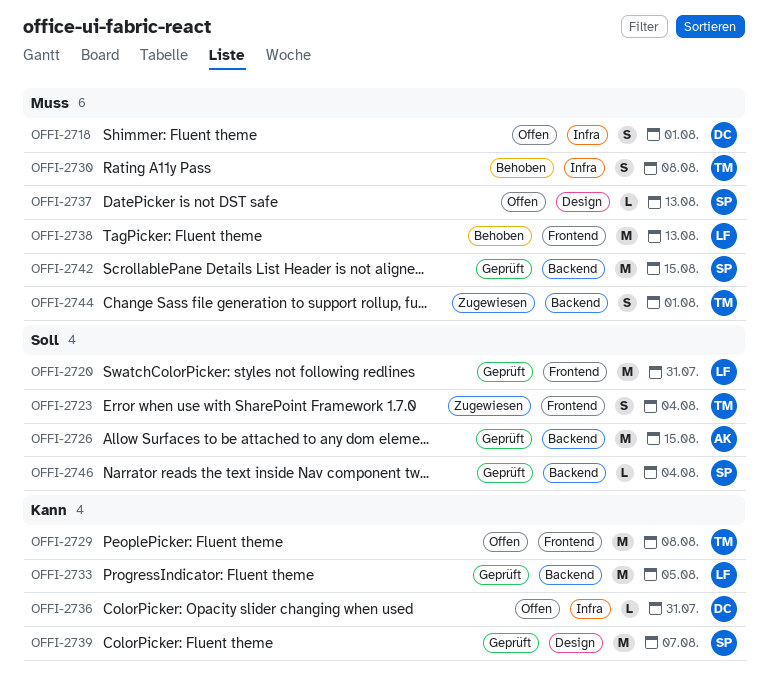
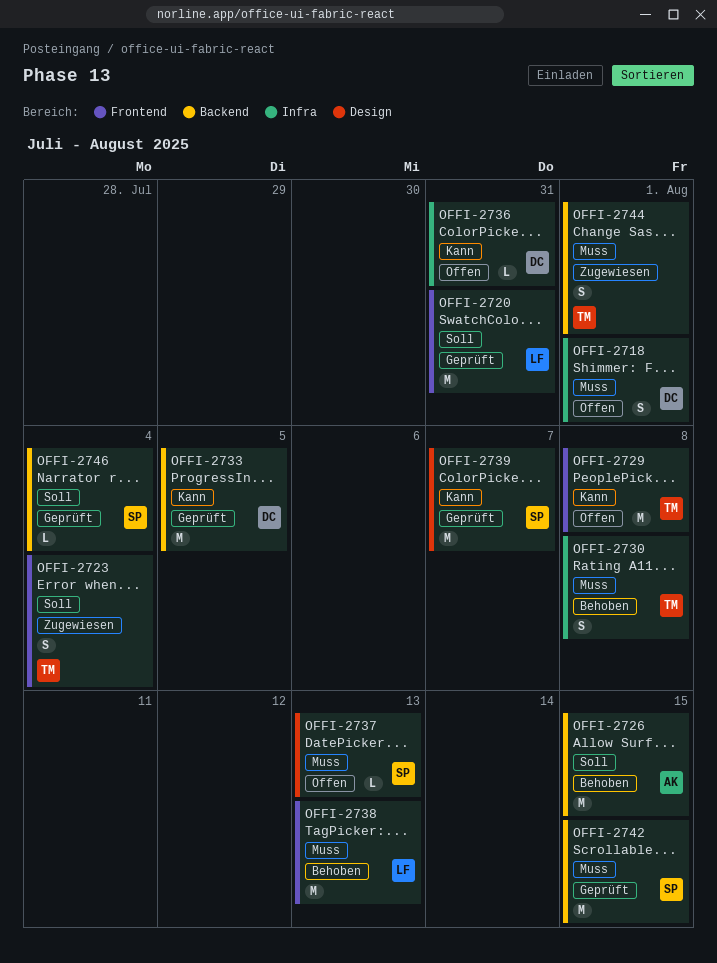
OFFI-2726, status: Geprüft -> Behoben
OFFI-2733, owner: LF -> DC

